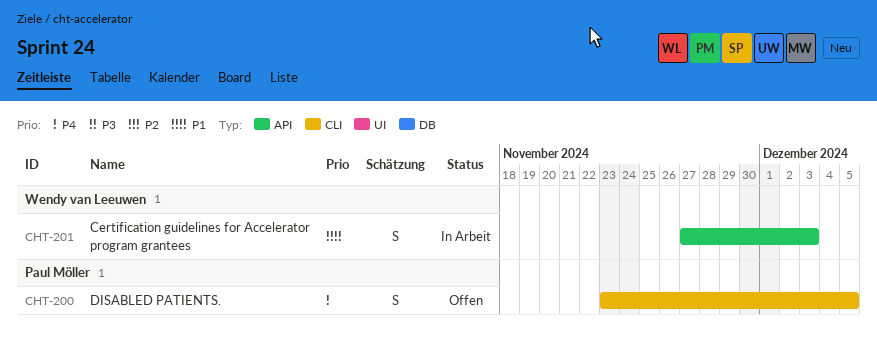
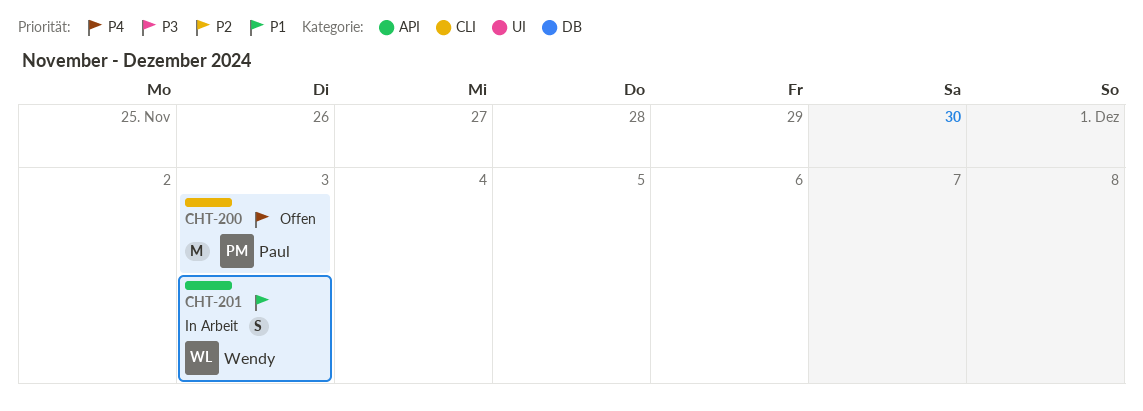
CHT-200, estimate: S -> M
CHT-200, due: Dec 5 -> Dec 3

